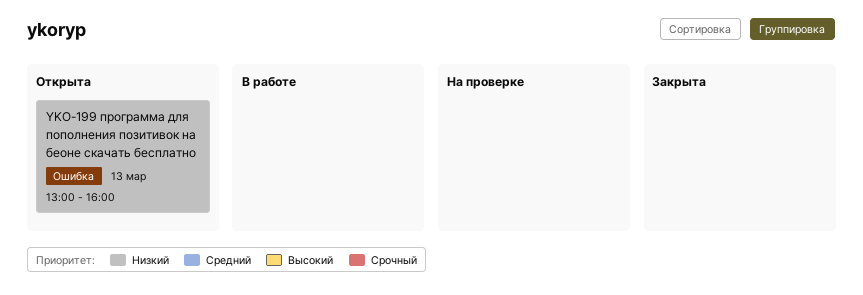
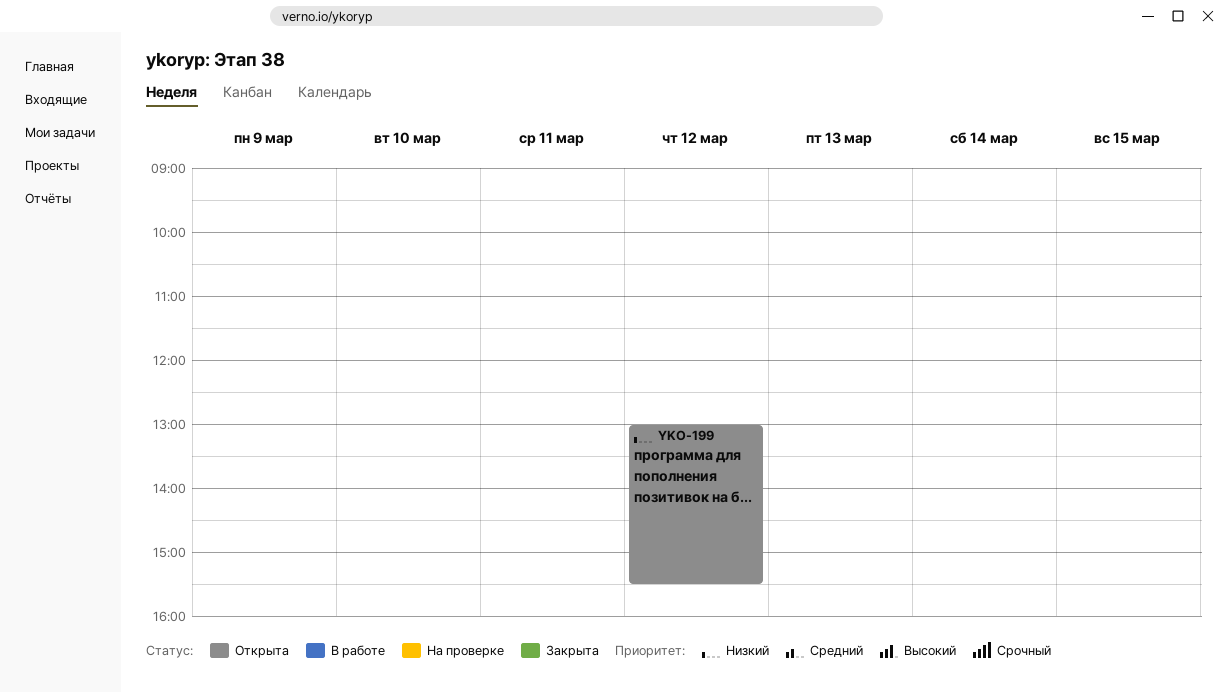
YKO-199, day: Mar 13 -> Mar 12
YKO-199, ends: 16:00 -> 15:30

